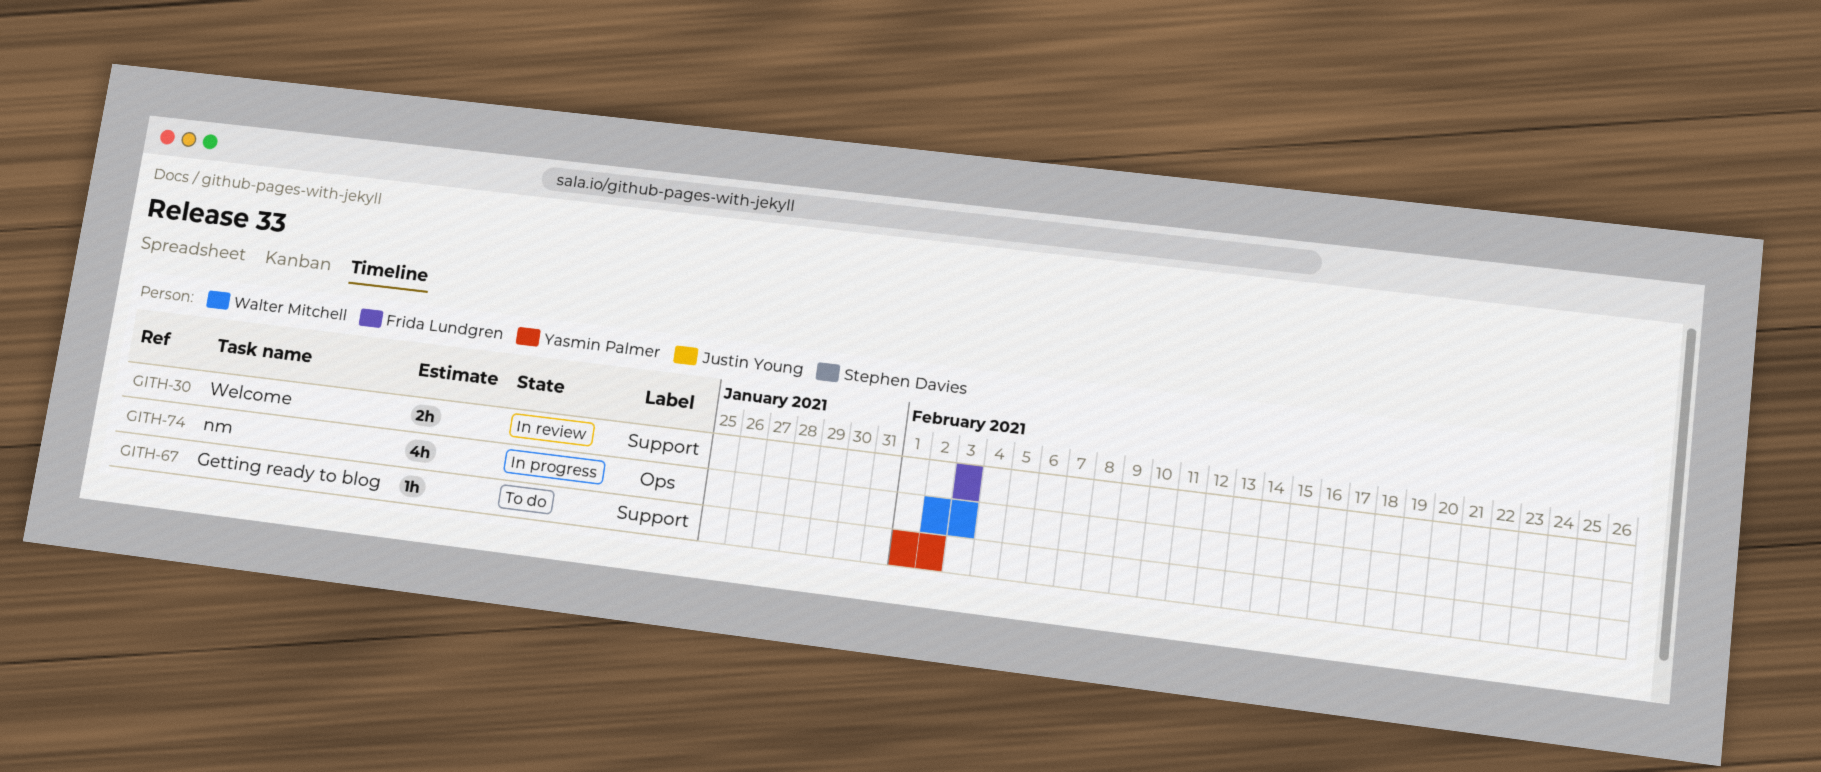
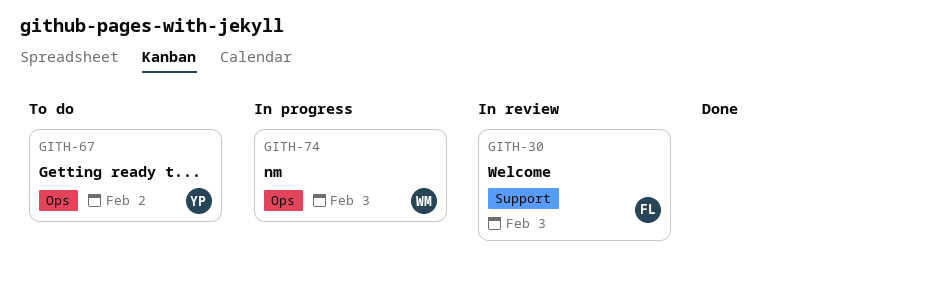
GITH-67, label: Support -> Ops

